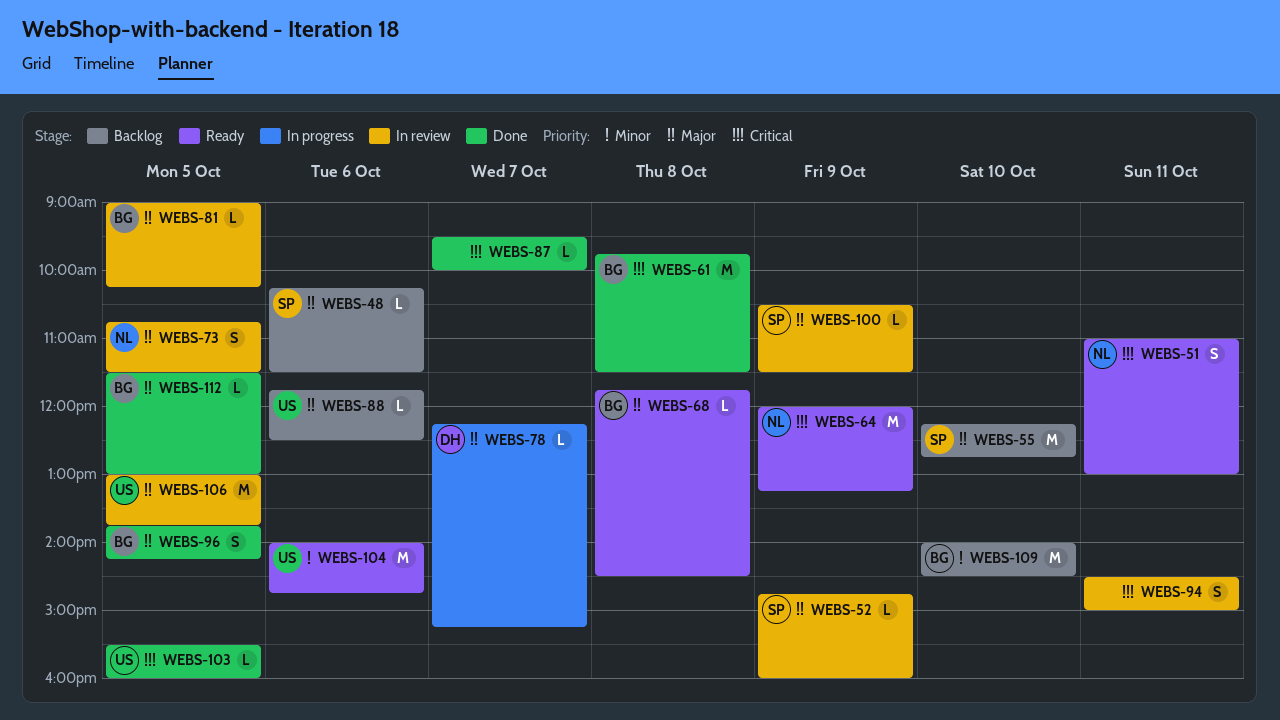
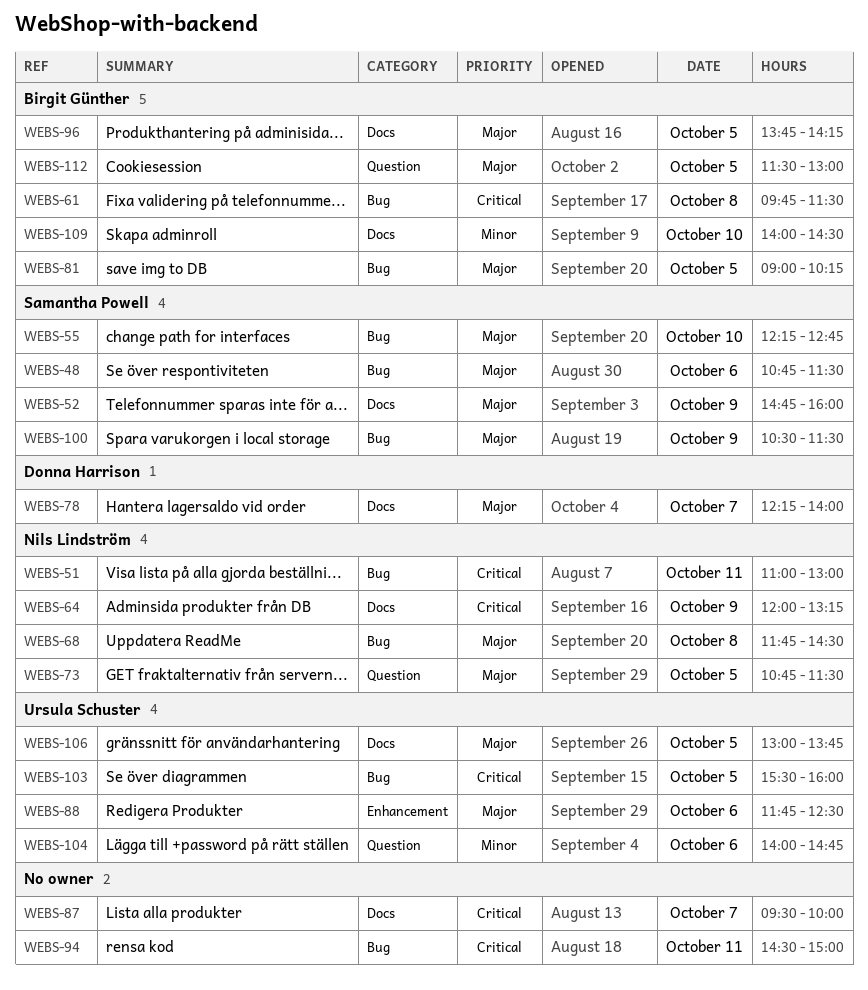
WEBS-48, begins: 10:15 -> 10:45
WEBS-68, owner: Birgit Günther -> Nils Lindström
WEBS-78, ends: 15:15 -> 14:00

